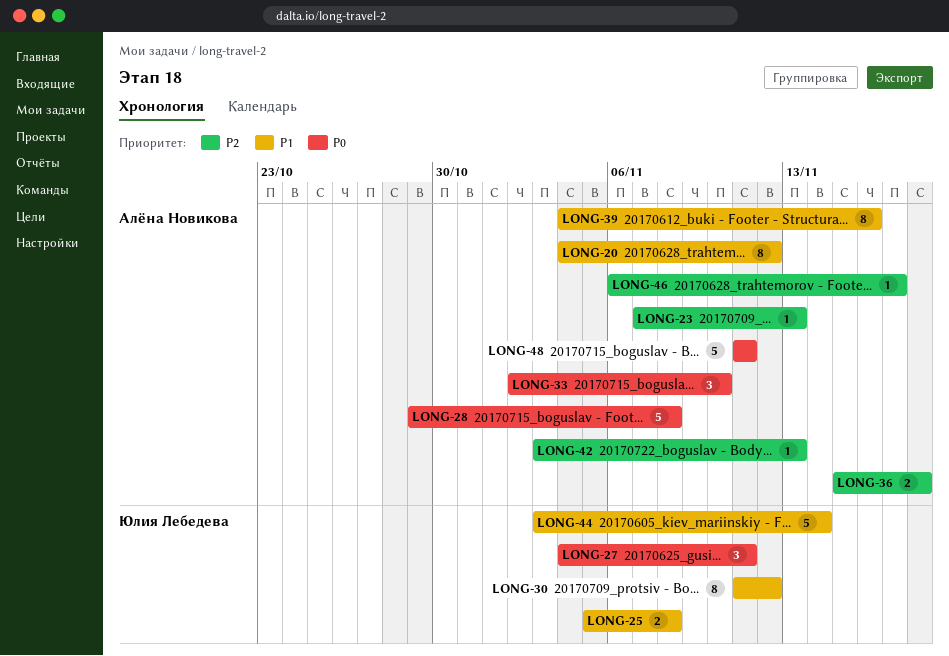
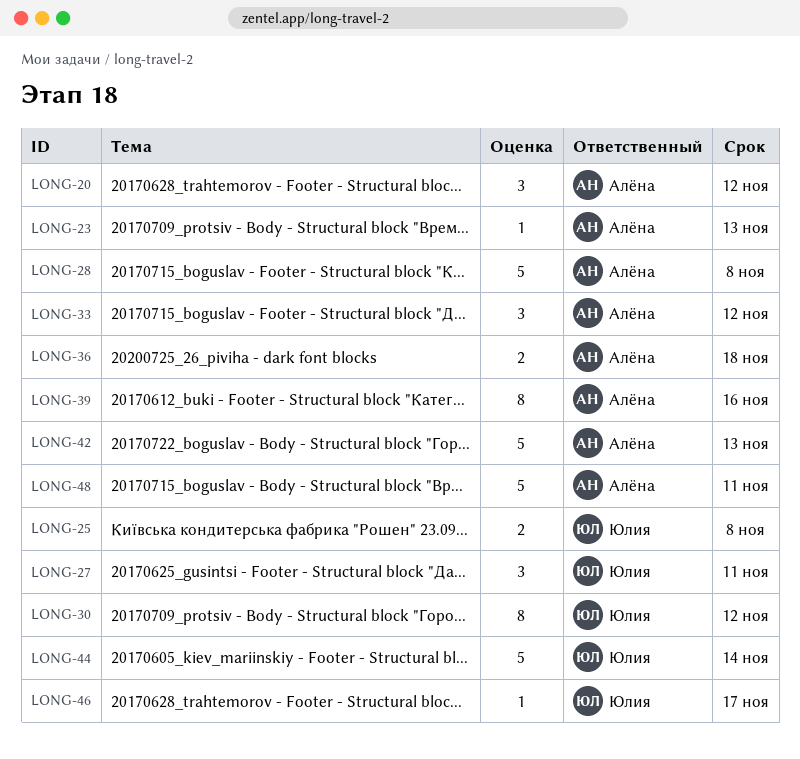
LONG-20, estimate: 8 -> 3
LONG-33, due: Nov 10 -> Nov 12
LONG-42, estimate: 1 -> 5
LONG-46, owner: Алёна Новикова -> Юлия Лебедева

